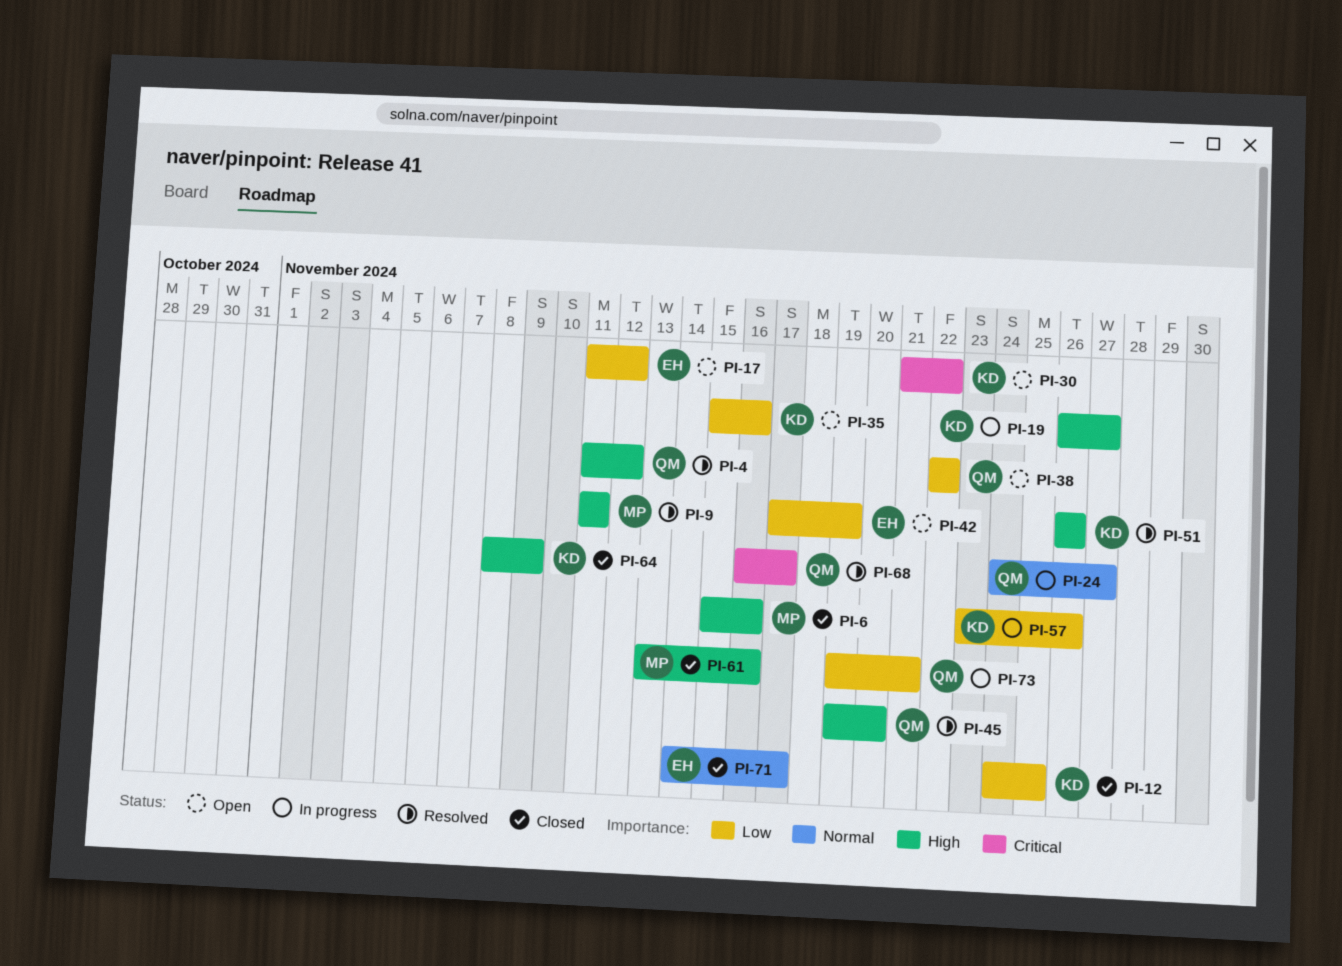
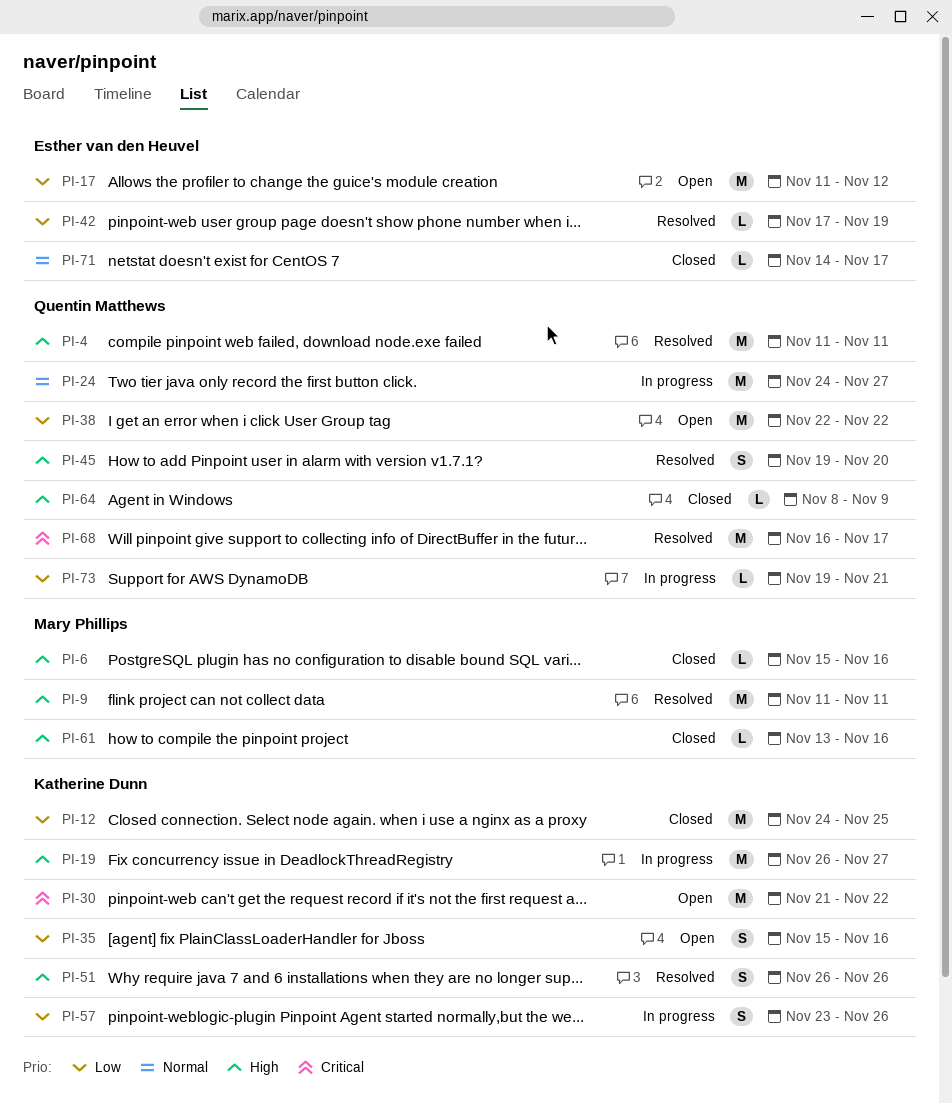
PI-4, due: Nov 12 -> Nov 11
PI-42, status: Open -> Resolved
PI-64, owner: Katherine Dunn -> Quentin Matthews

